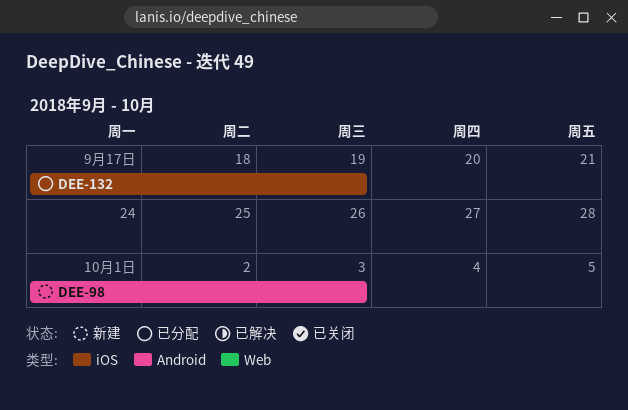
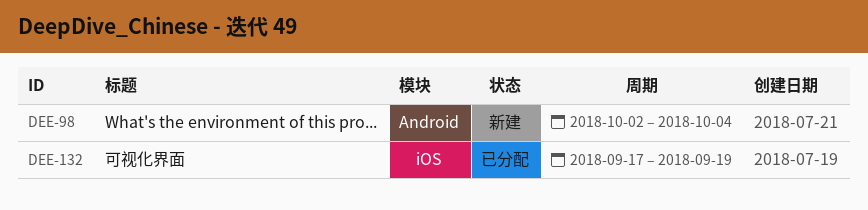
DEE-98, start: Oct 1 -> Oct 2
DEE-98, due: Oct 3 -> Oct 4

